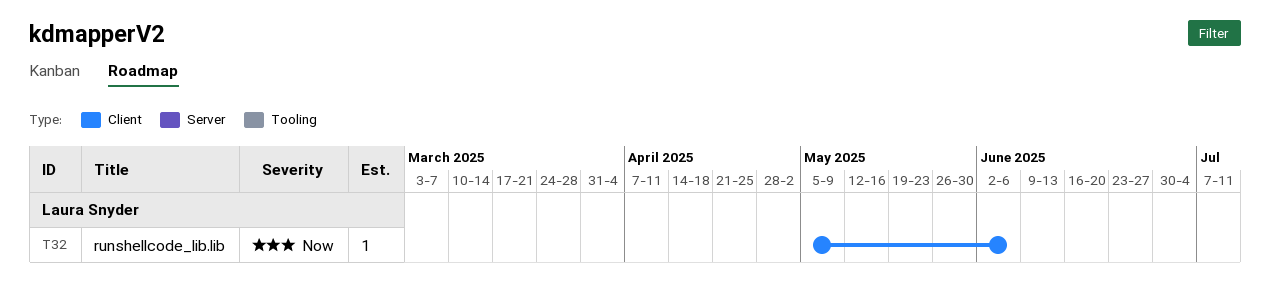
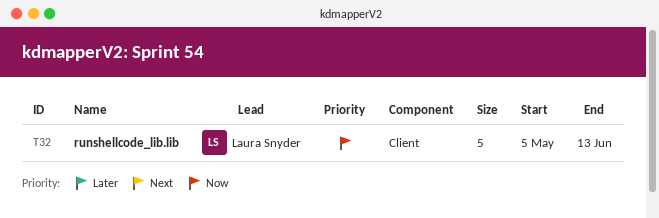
T32, estimate: 1 -> 5
T32, due: Jun 6 -> Jun 13

